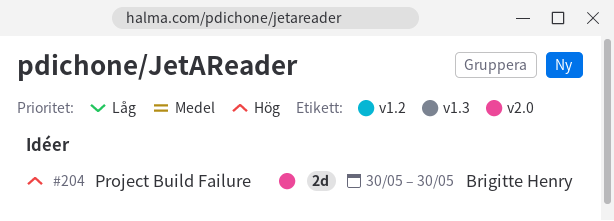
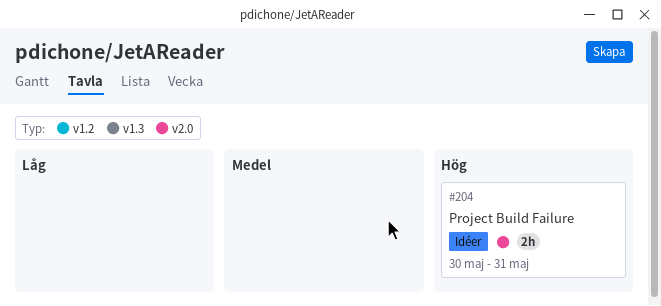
#204, estimate: 2d -> 2h
#204, due: May 30 -> May 31

